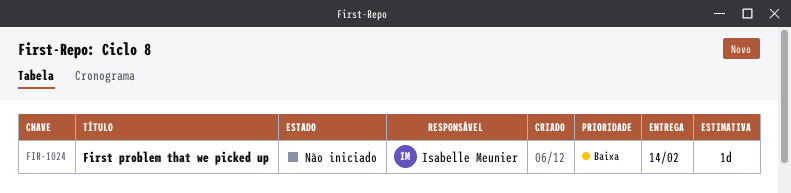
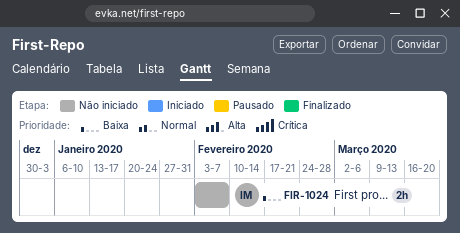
FIR-1024, estimate: 1d -> 2h
FIR-1024, due: Feb 14 -> Feb 7

